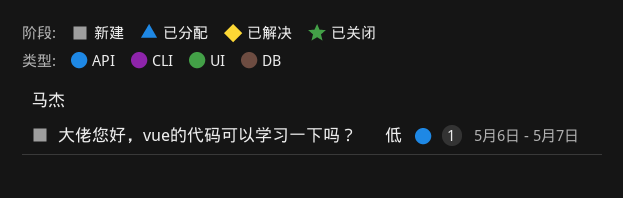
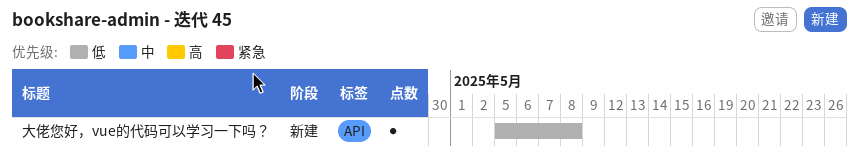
大佬您好，vue的代码可以学习一下吗？, start: May 6 -> May 5
大佬您好，vue的代码可以学习一下吗？, due: May 7 -> May 8

